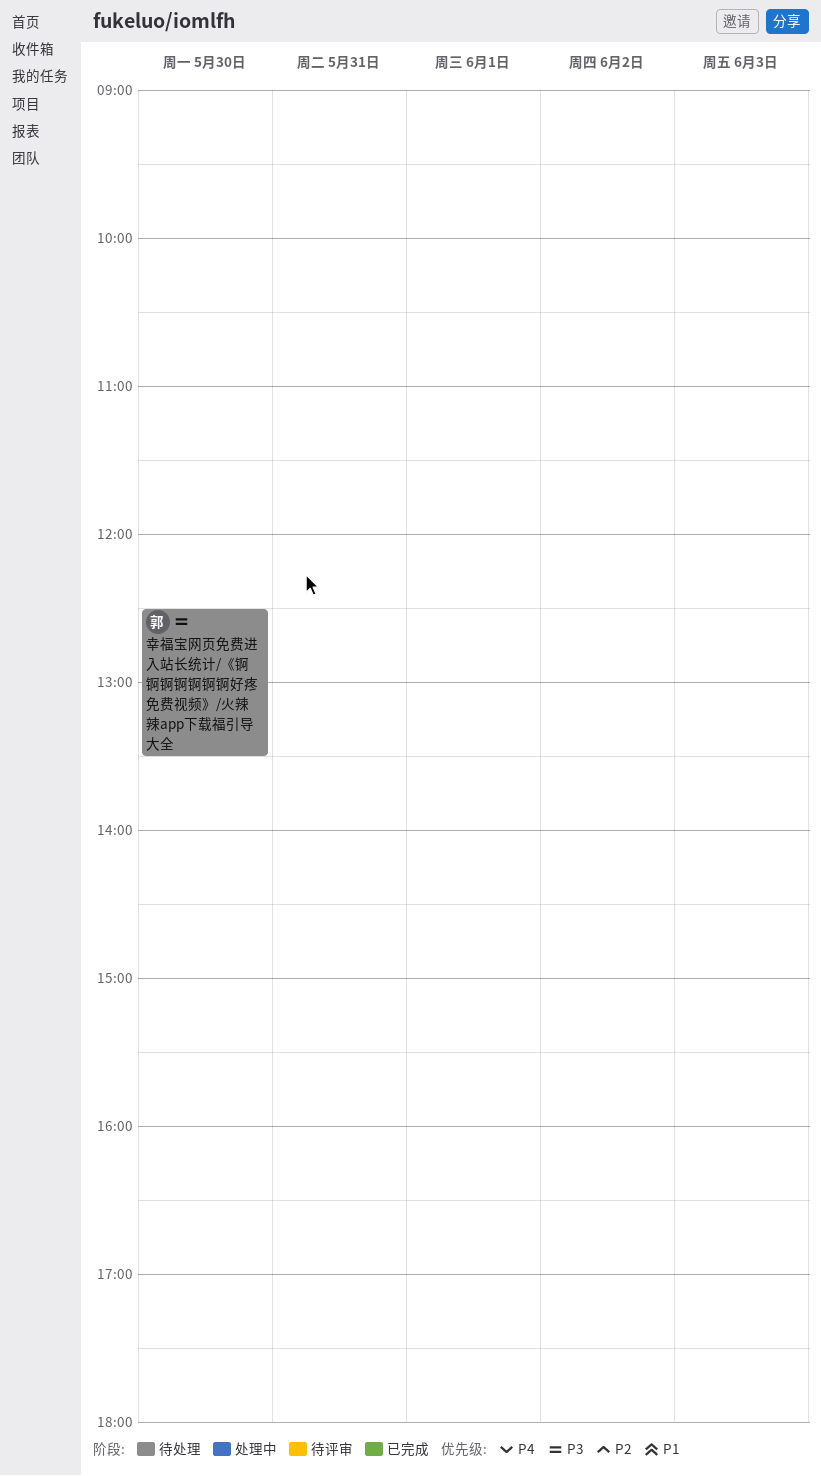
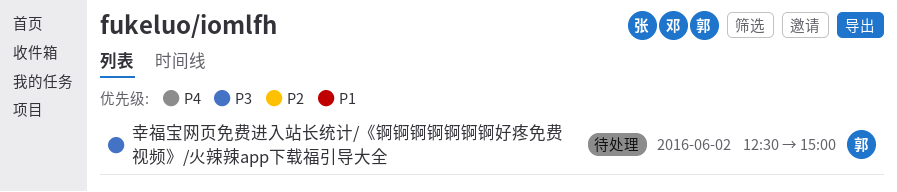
幸福宝网页免费进入站长统计/《锕锕锕锕锕锕锕好疼免费视频》/火辣辣app下载福引导大全, day: May 30 -> Jun 2
幸福宝网页免费进入站长统计/《锕锕锕锕锕锕锕好疼免费视频》/火辣辣app下载福引导大全, ends: 13:30 -> 15:00

